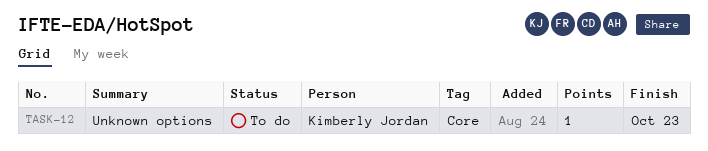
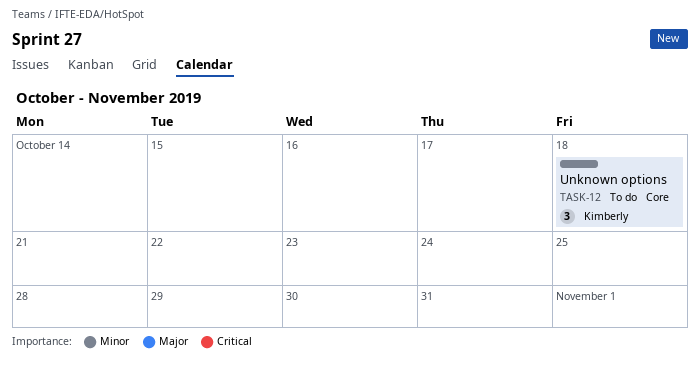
TASK-12, estimate: 1 -> 3
TASK-12, due: Oct 23 -> Oct 18

